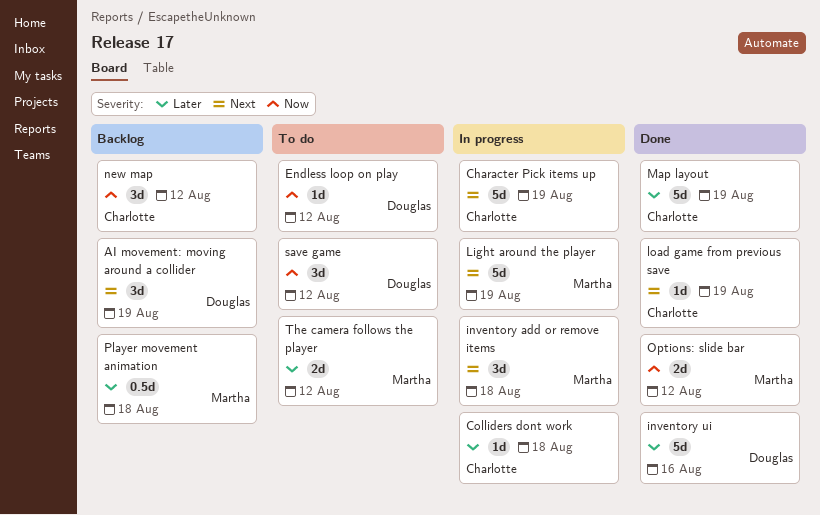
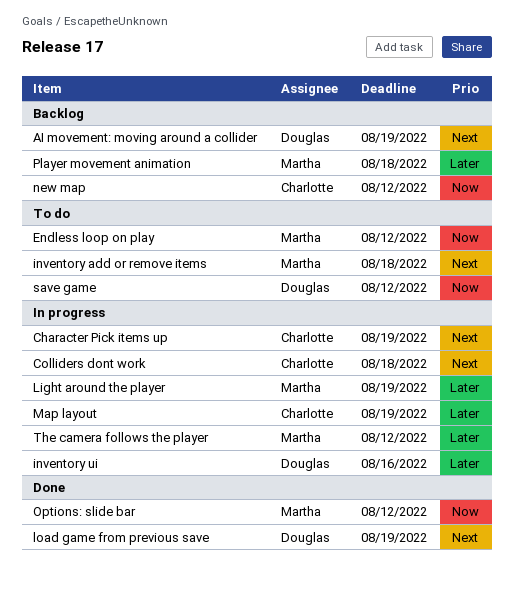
Colliders dont work, priority: Later -> Next
Endless loop on play, owner: Douglas -> Martha
inventory add or remove items, status: In progress -> To do
inventory ui, status: Done -> In progress
Light around the player, priority: Next -> Later
load game from previous save, owner: Charlotte -> Douglas
Map layout, status: Done -> In progress
The camera follows the player, status: To do -> In progress

